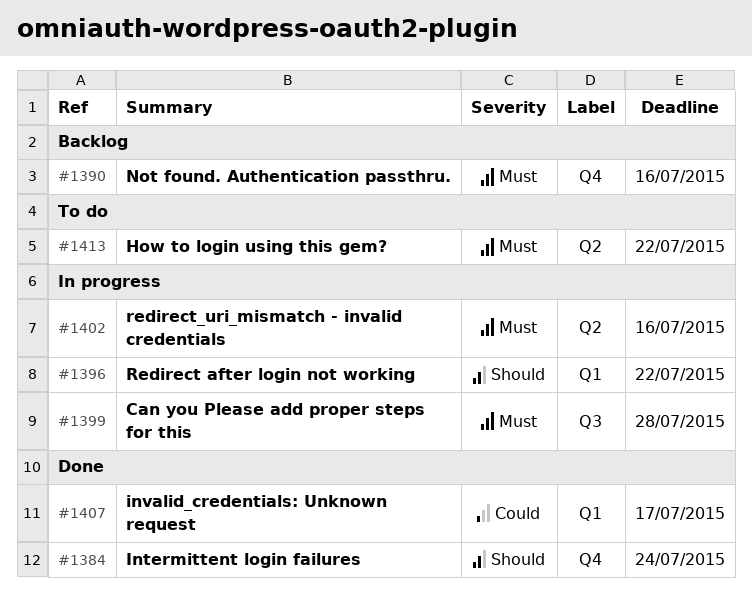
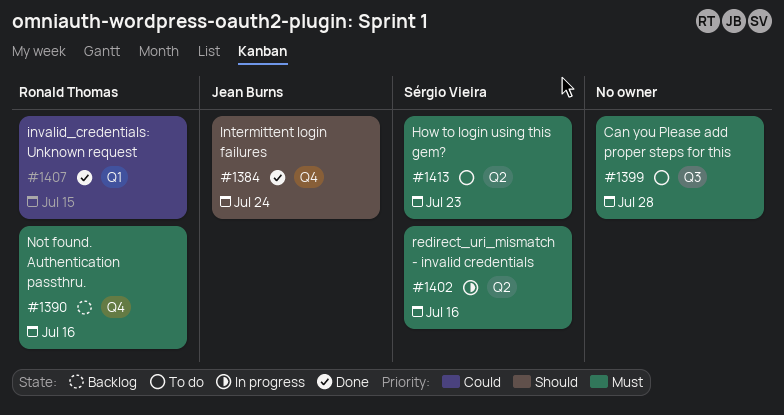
#1396: present -> none
#1399, status: In progress -> To do
#1407, due: Jul 17 -> Jul 15
#1413, due: Jul 22 -> Jul 23

